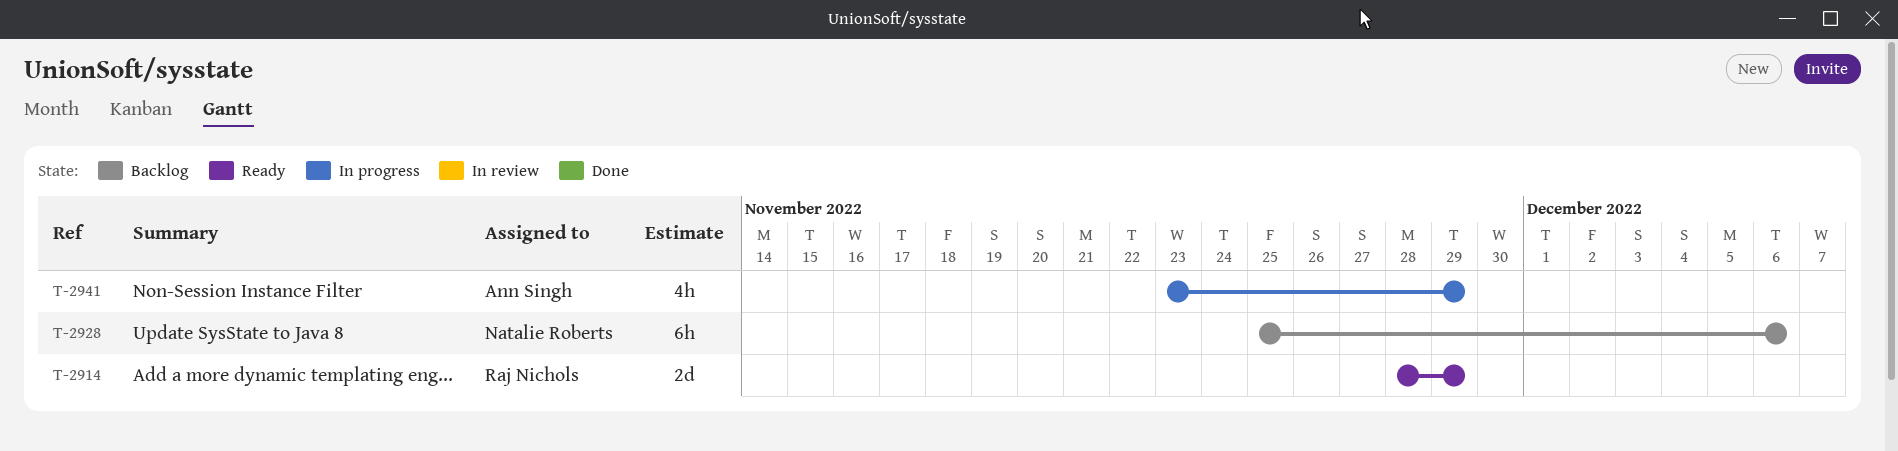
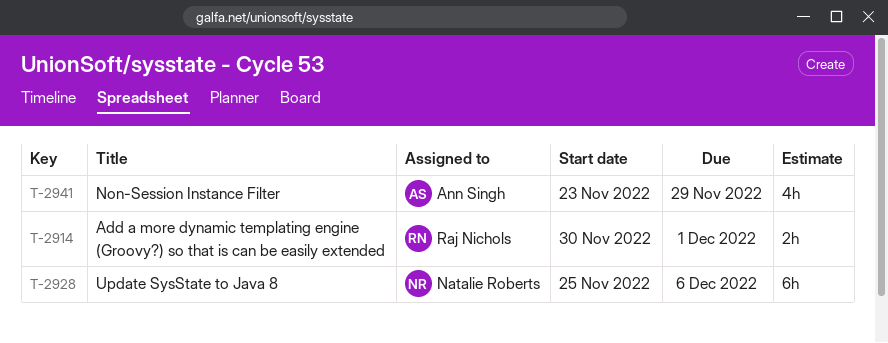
T-2914, estimate: 2d -> 2h
T-2914, start: Nov 28 -> Nov 30
T-2914, due: Nov 29 -> Dec 1

